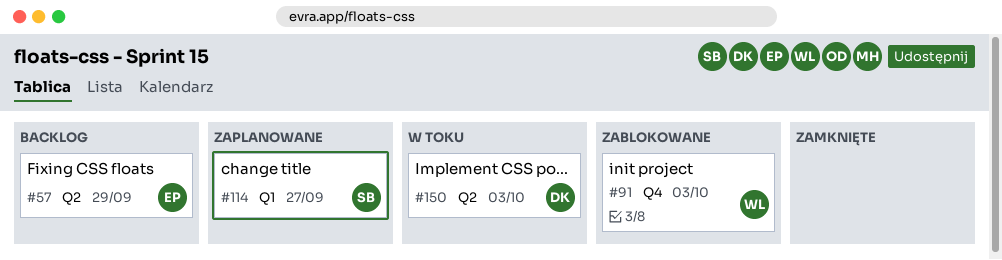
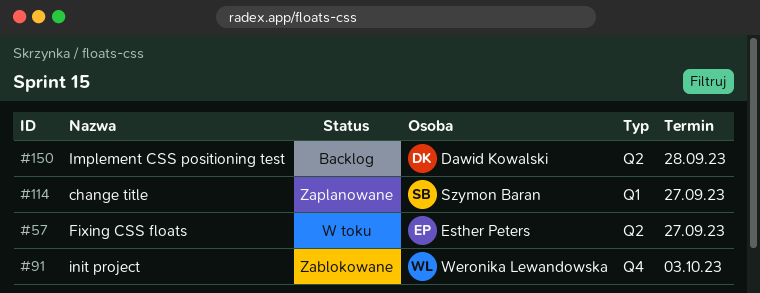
#57, status: Backlog -> W toku
#57, due: Sep 29 -> Sep 27
#150, status: W toku -> Backlog
#150, due: Oct 3 -> Sep 28

